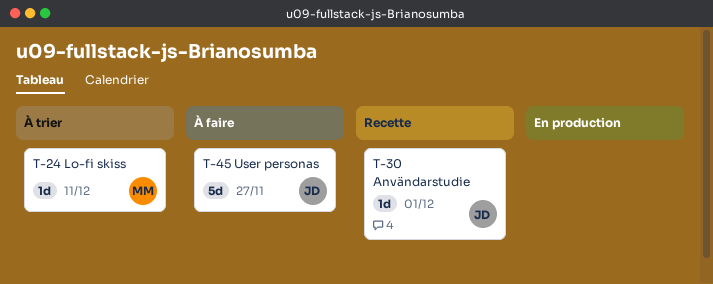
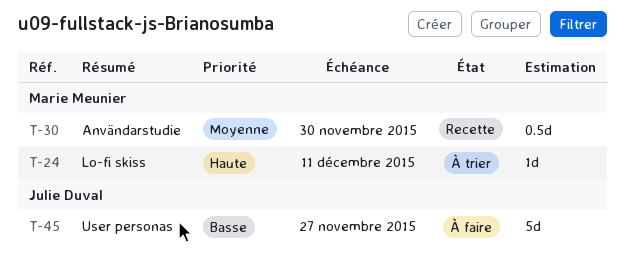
T-30, owner: Julie Duval -> Marie Meunier
T-30, estimate: 1d -> 0.5d
T-30, due: Dec 1 -> Nov 30

